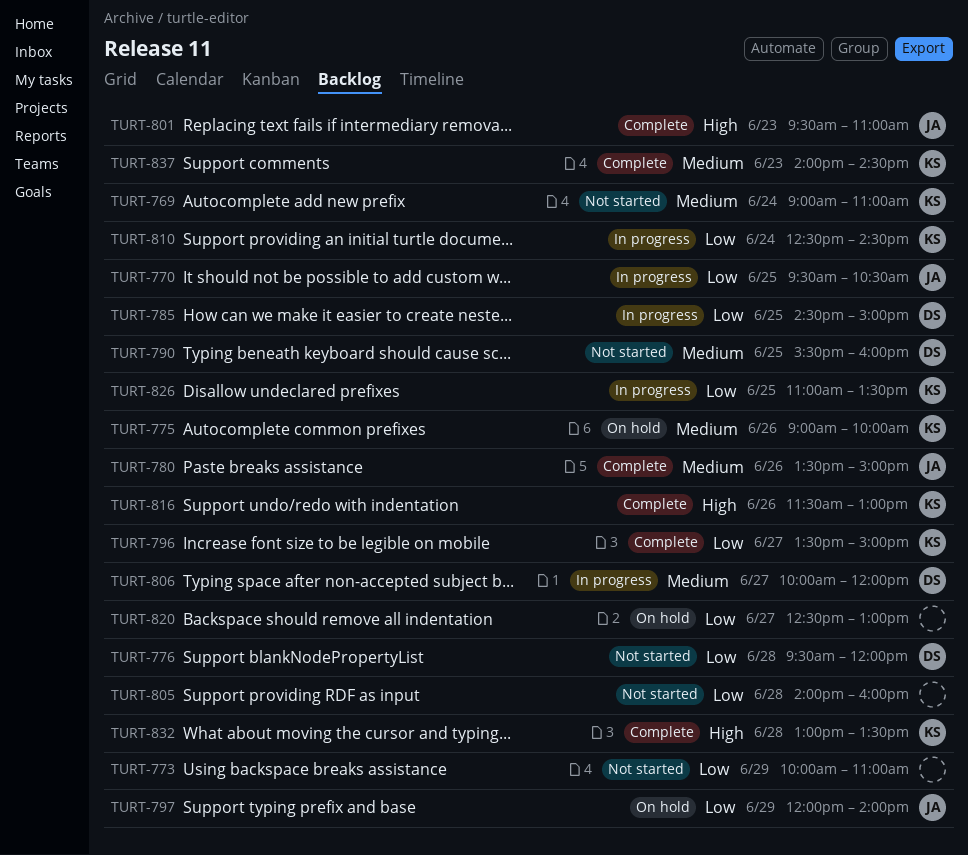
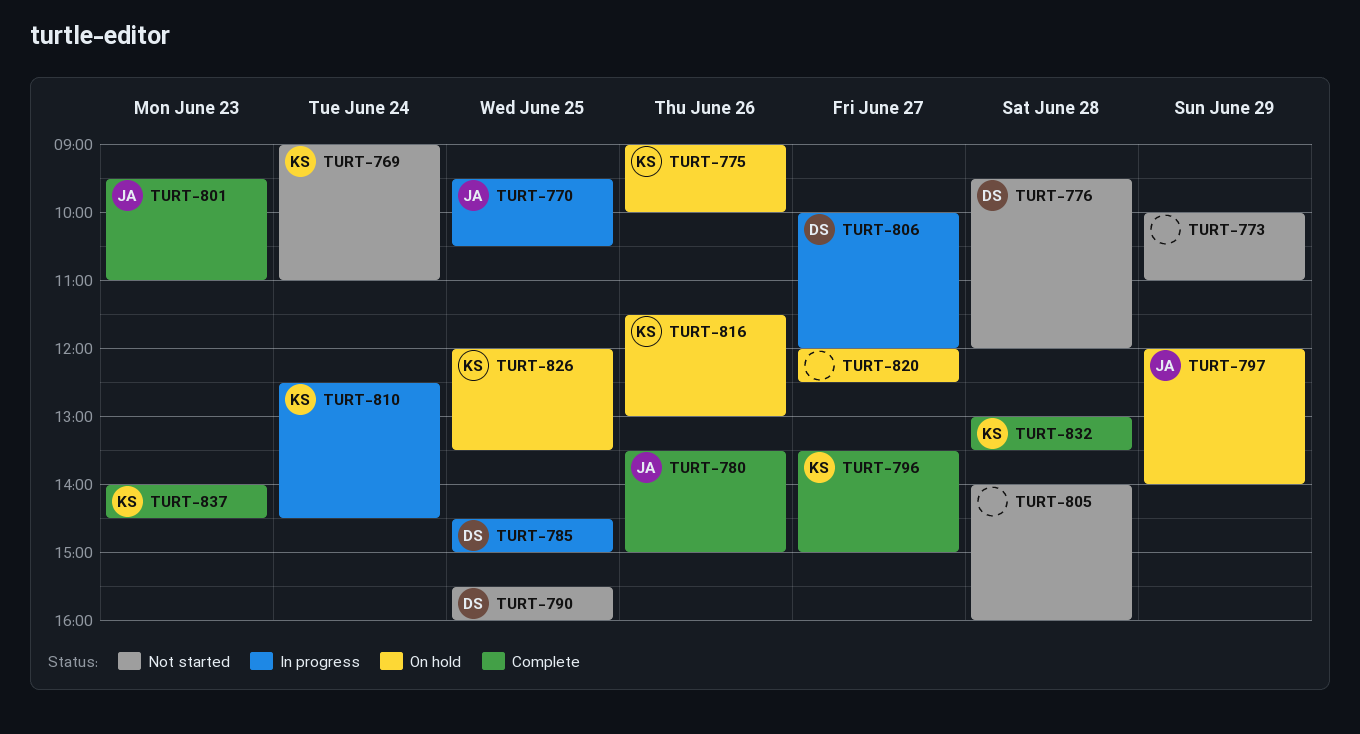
TURT-816, status: Complete -> On hold
TURT-820, begins: 12:30 -> 12:00
TURT-820, ends: 13:00 -> 12:30
TURT-826, status: In progress -> On hold
TURT-826, begins: 11:00 -> 12:00

